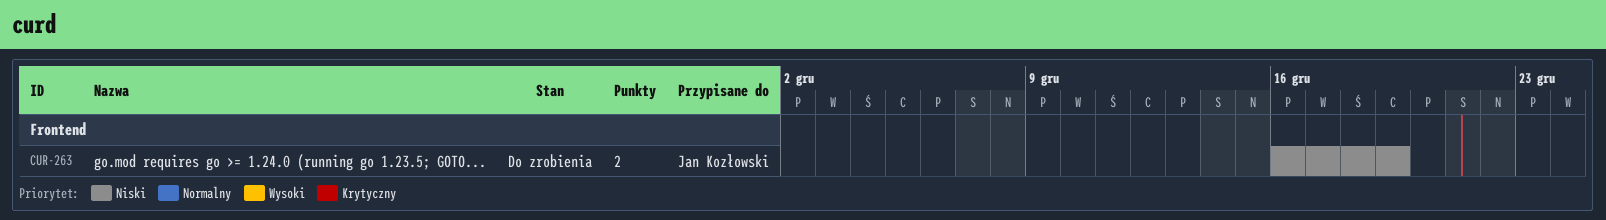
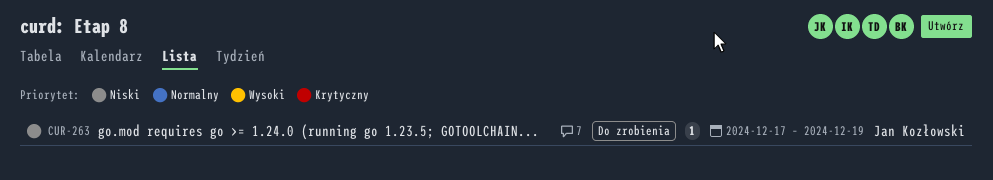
CUR-263, estimate: 2 -> 1
CUR-263, start: Dec 16 -> Dec 17

